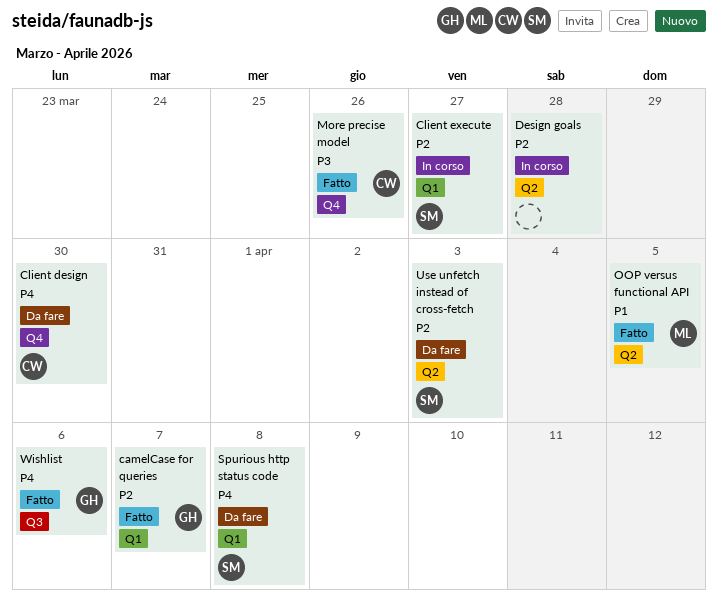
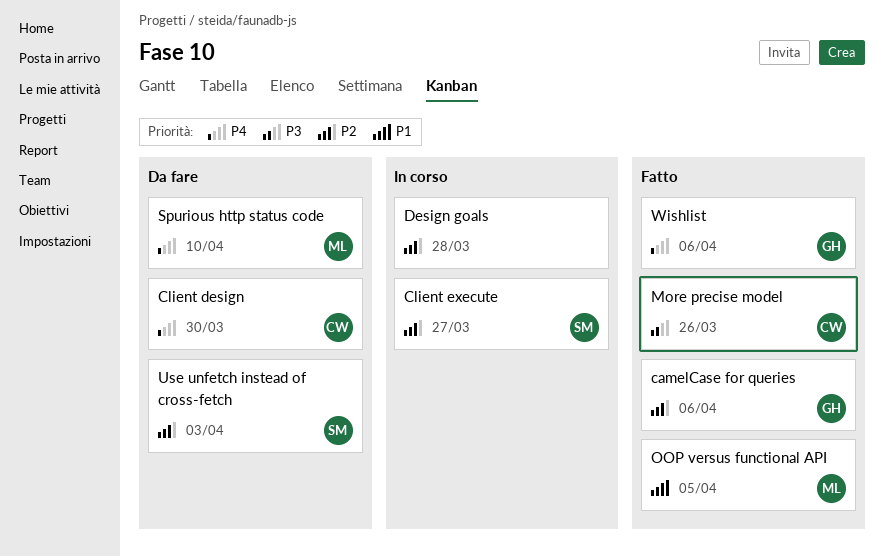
camelCase for queries, due: Apr 7 -> Apr 6
Spurious http status code, owner: SM -> ML
Spurious http status code, due: Apr 8 -> Apr 10

